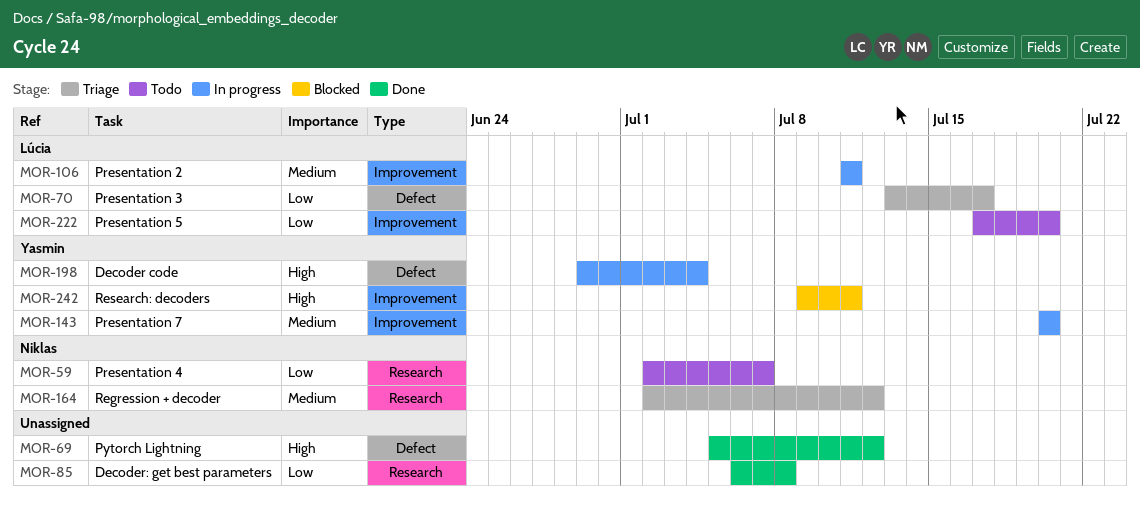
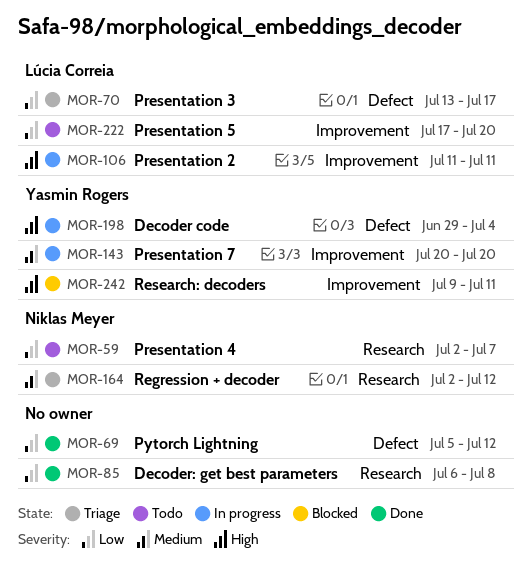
MOR-69, priority: High -> Low
MOR-106, priority: Medium -> High

